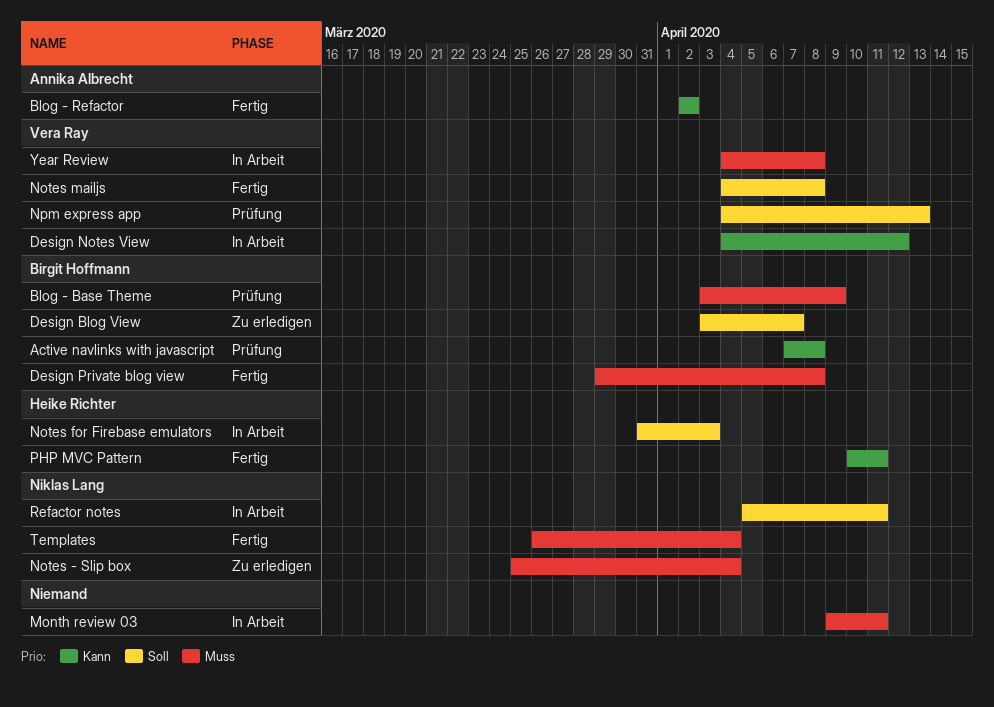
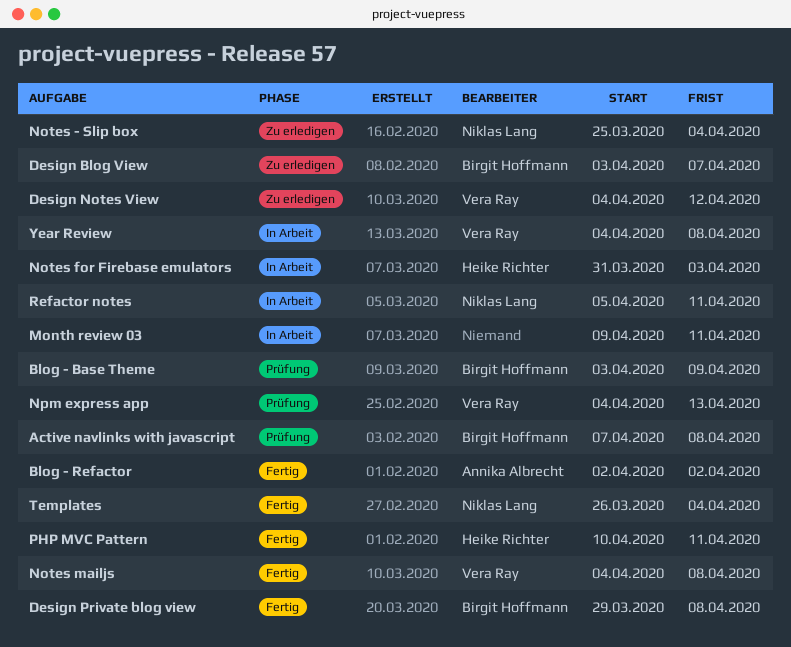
Design Notes View, status: In Arbeit -> Zu erledigen

